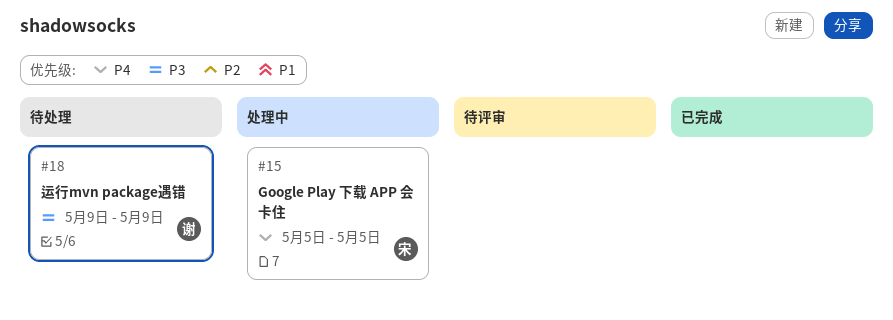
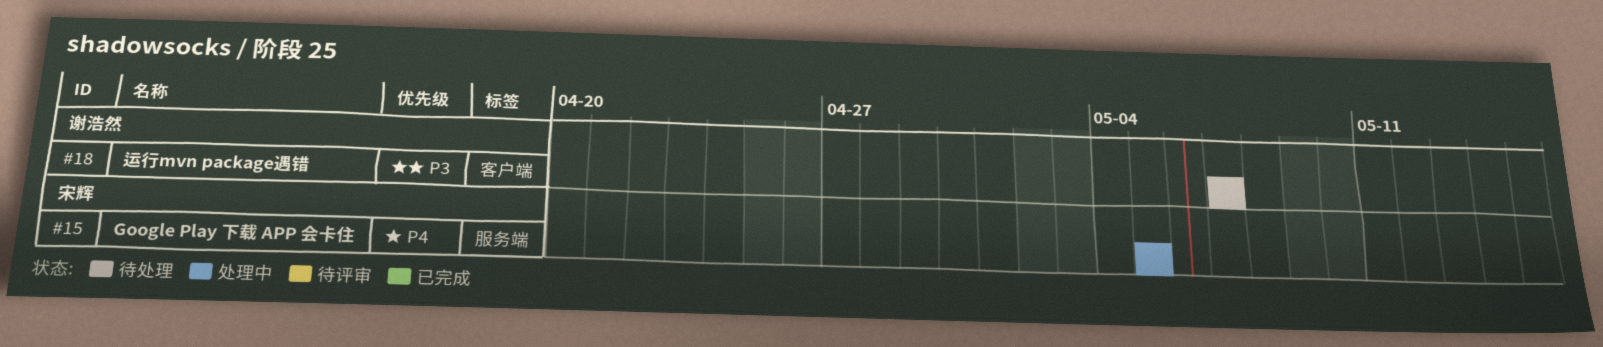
#18, start: May 9 -> May 7
#18, due: May 9 -> May 7

